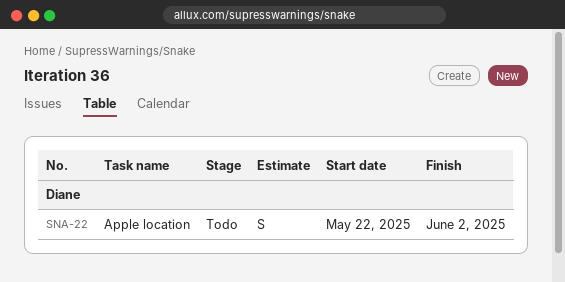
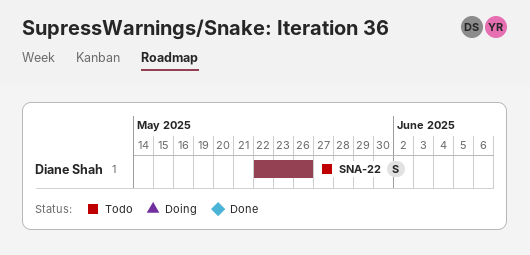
SNA-22, due: Jun 2 -> May 26

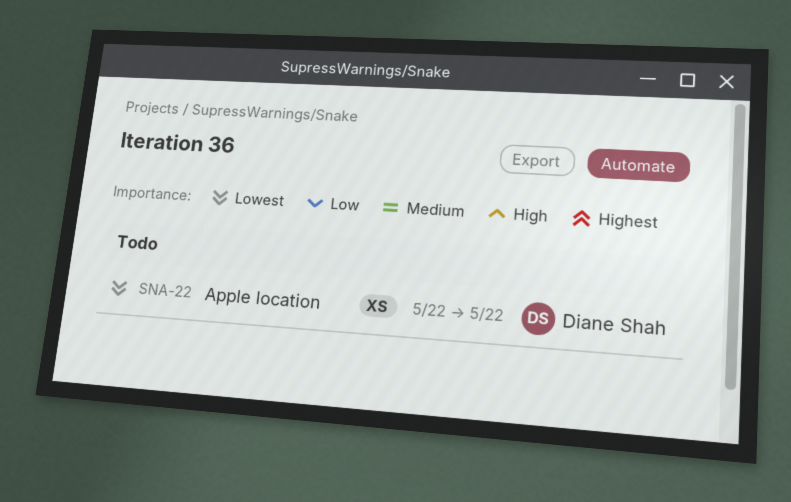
SNA-22, estimate: S -> XS
SNA-22, due: May 26 -> May 22

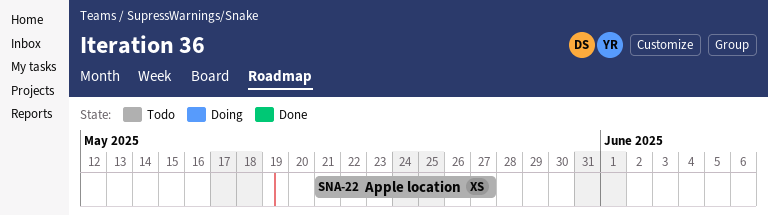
SNA-22, start: May 22 -> May 21
SNA-22, due: May 22 -> May 27

